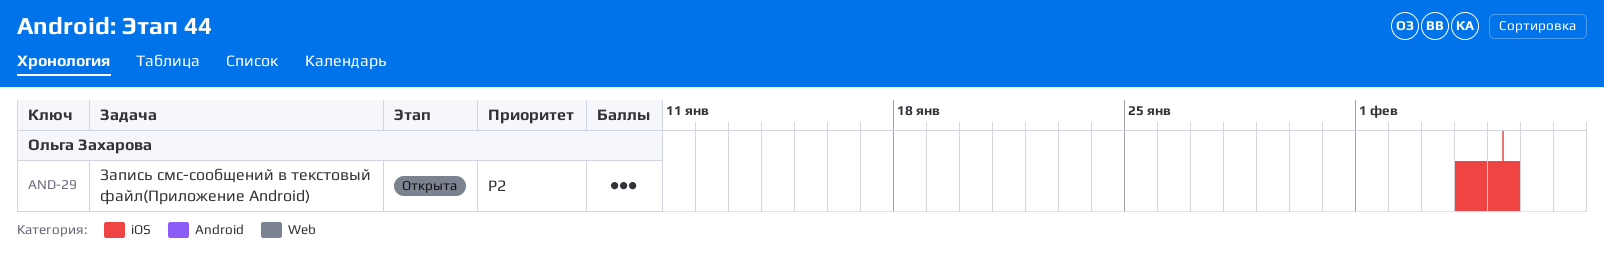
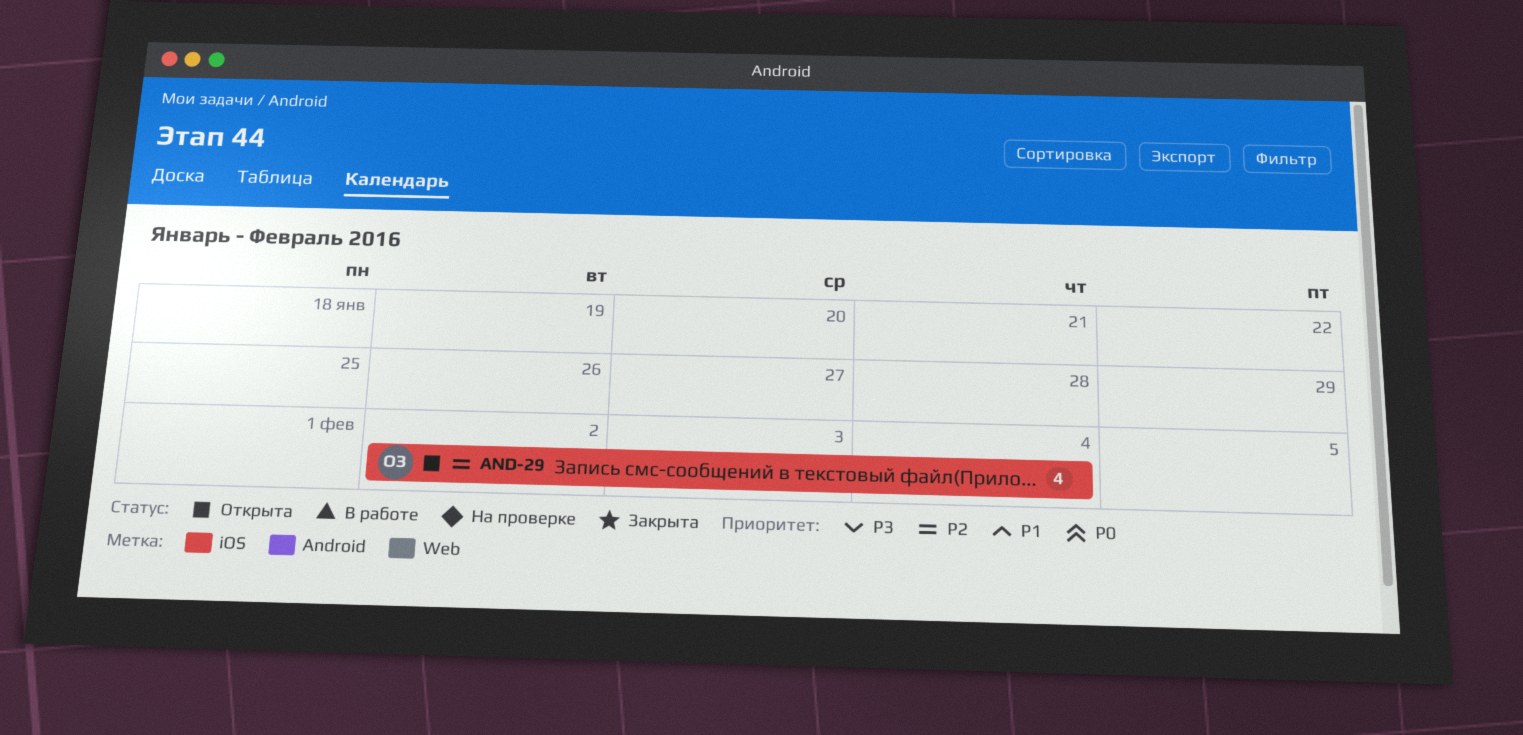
AND-29, estimate: 3 -> 4
AND-29, start: Feb 4 -> Feb 2
AND-29, due: Feb 5 -> Feb 4

